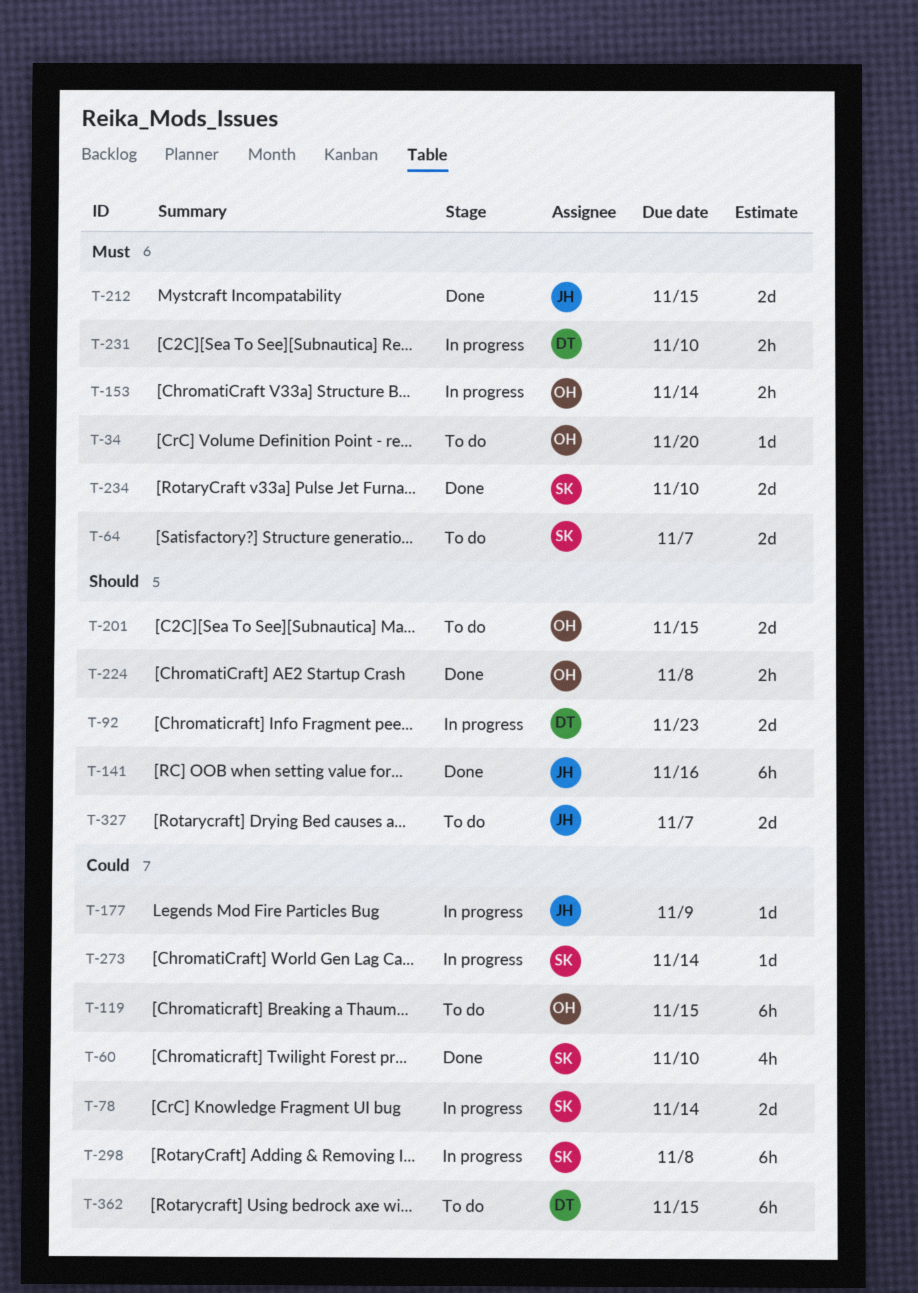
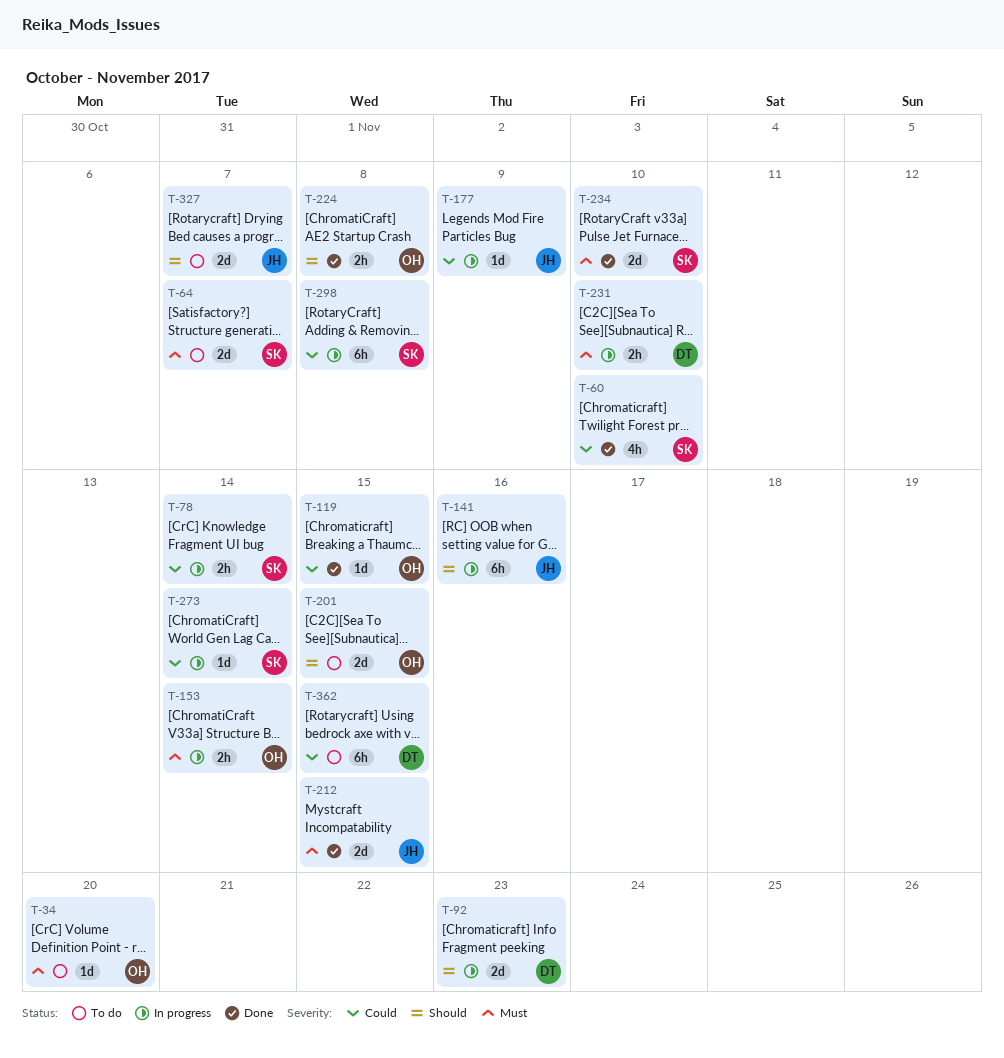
T-78, estimate: 2d -> 2h
T-119, status: To do -> Done
T-119, estimate: 6h -> 1d
T-141, status: Done -> In progress

